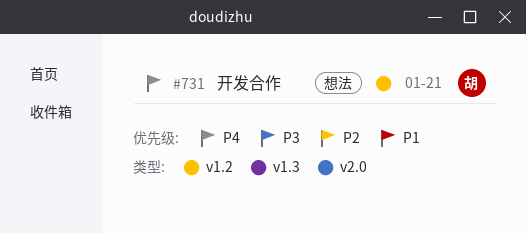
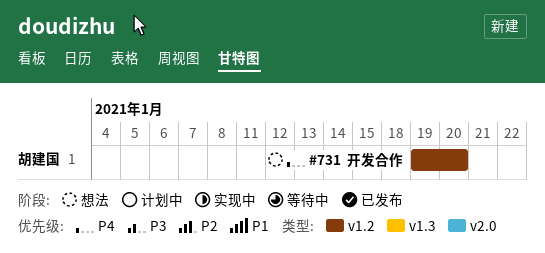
#731, due: Jan 21 -> Jan 20

